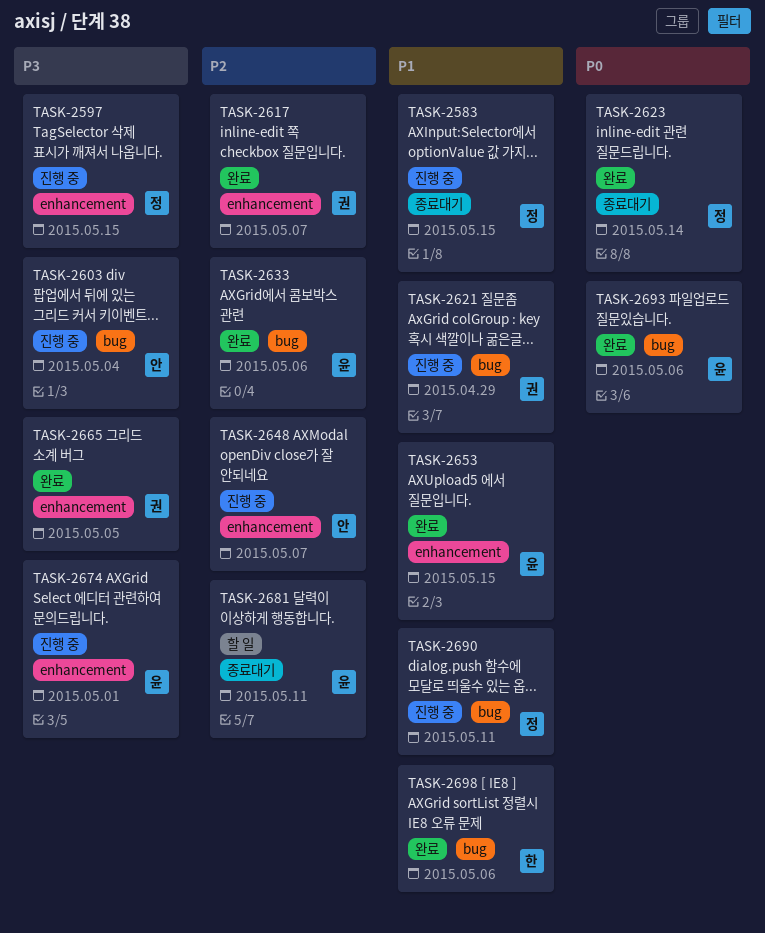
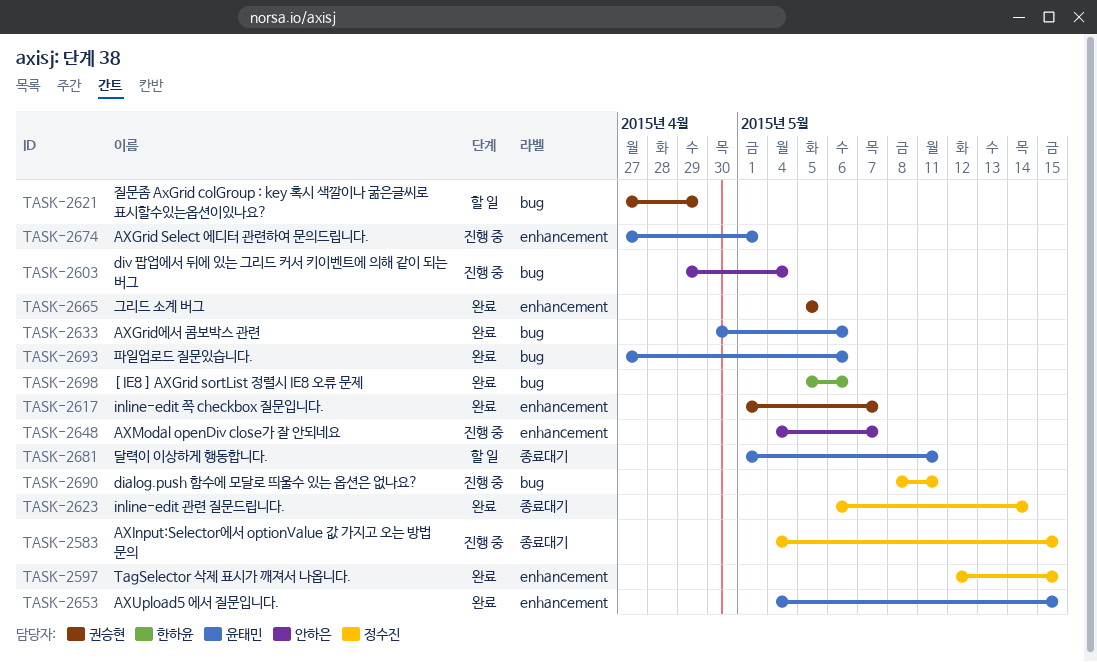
TASK-2597, status: 진행 중 -> 완료
TASK-2621, status: 진행 중 -> 할 일

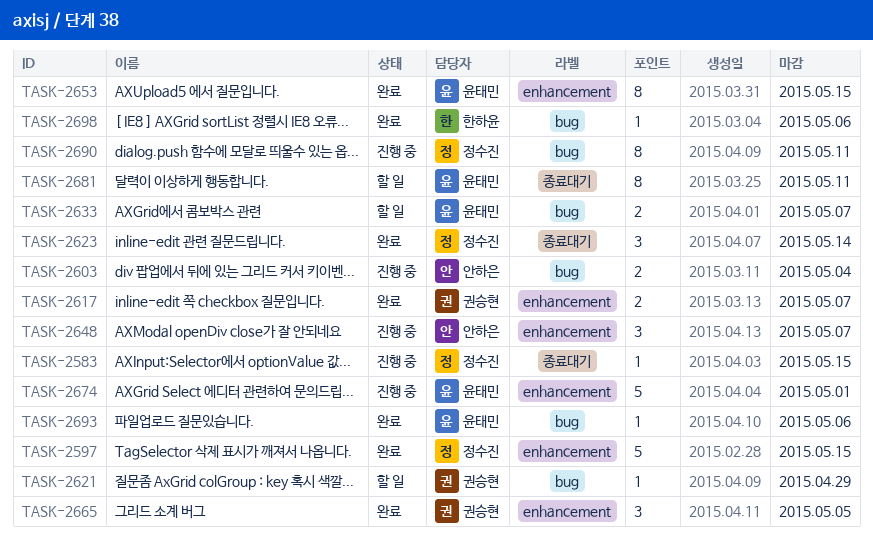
TASK-2633, status: 완료 -> 할 일
TASK-2633, due: May 6 -> May 7

